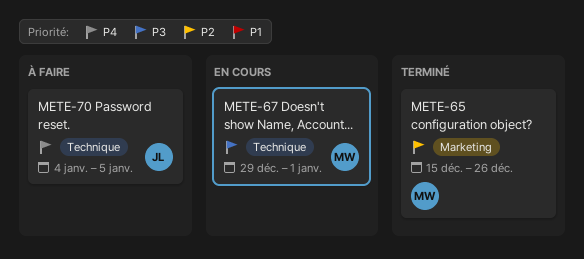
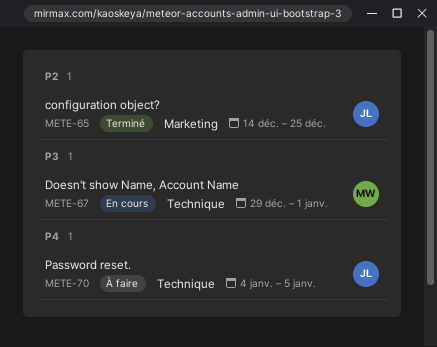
METE-65, owner: MW -> JL
METE-65, start: Dec 15 -> Dec 14
METE-65, due: Dec 26 -> Dec 25

